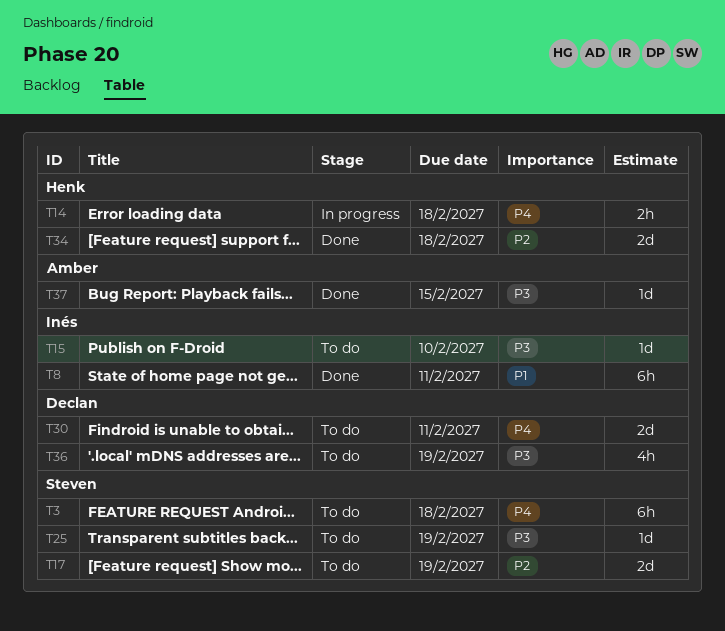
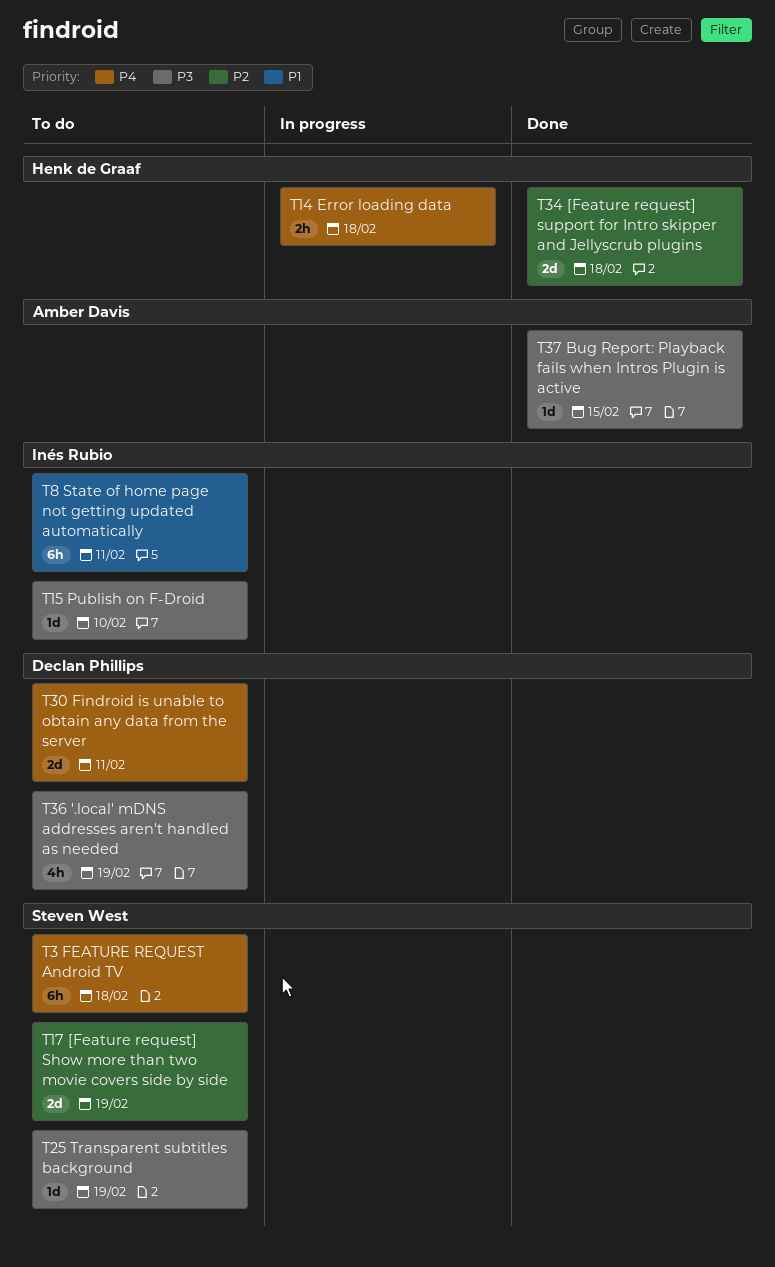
T8, status: Done -> To do

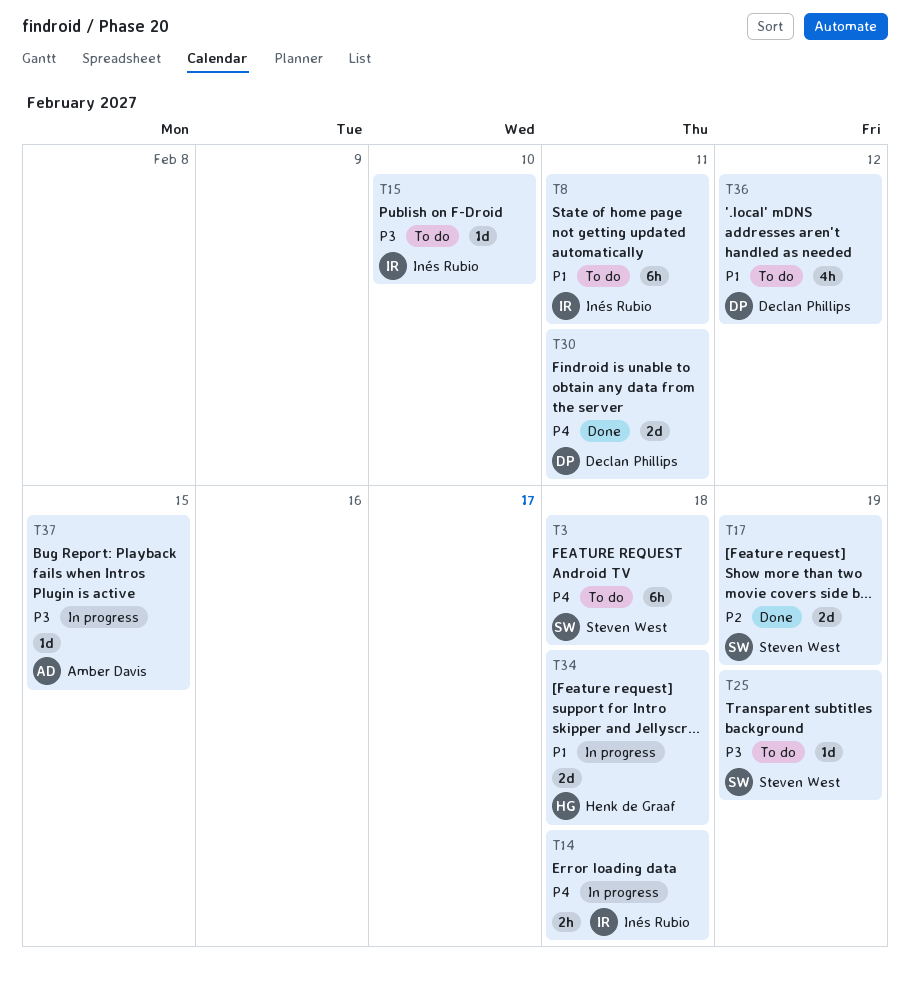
T14, owner: Henk de Graaf -> Inés Rubio
T17, status: To do -> Done
T30, status: To do -> Done
T34, status: Done -> In progress
T34, priority: P2 -> P1
T36, priority: P3 -> P1
T36, due: Feb 19 -> Feb 12
T37, status: Done -> In progress

